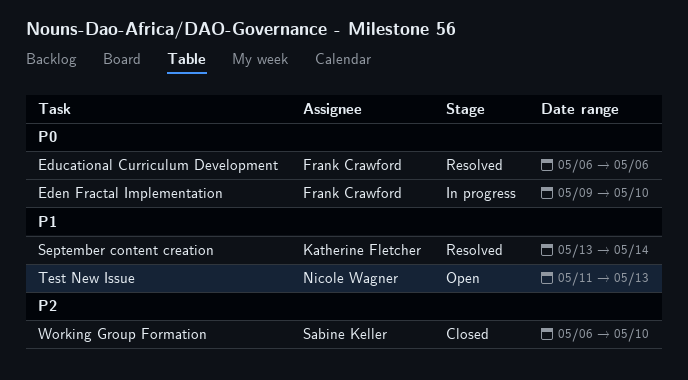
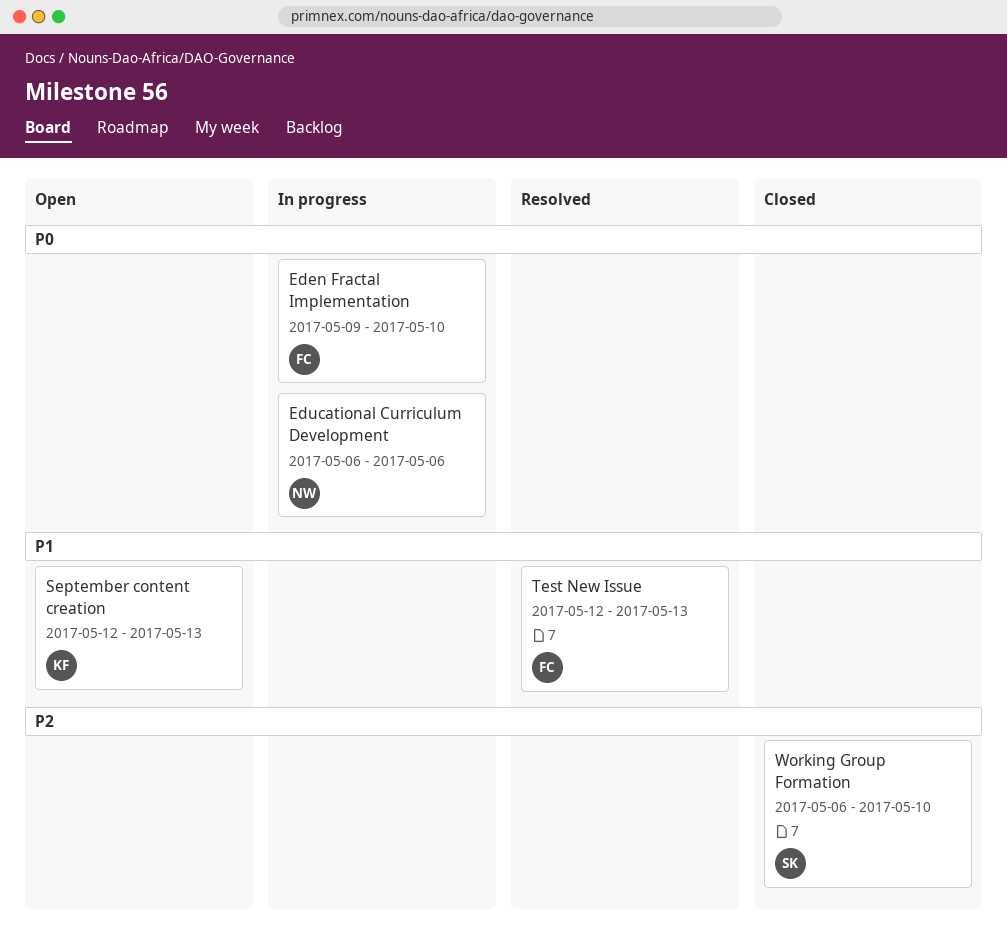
Educational Curriculum Development, status: Resolved -> In progress
Educational Curriculum Development, owner: Frank Crawford -> Nicole Wagner
September content creation, status: Resolved -> Open
September content creation, start: May 13 -> May 12
September content creation, due: May 14 -> May 13
Test New Issue, status: Open -> Resolved
Test New Issue, owner: Nicole Wagner -> Frank Crawford
Test New Issue, start: May 11 -> May 12

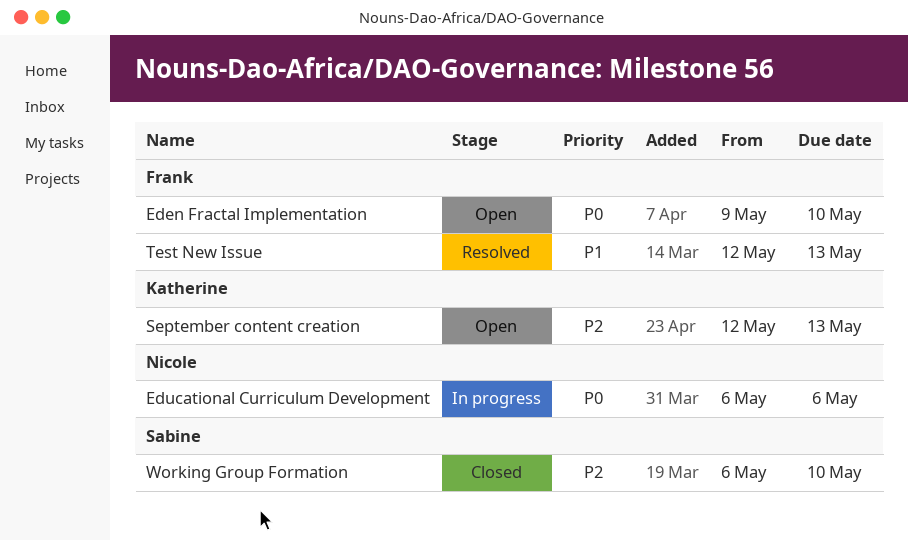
Eden Fractal Implementation, status: In progress -> Open
September content creation, priority: P1 -> P2

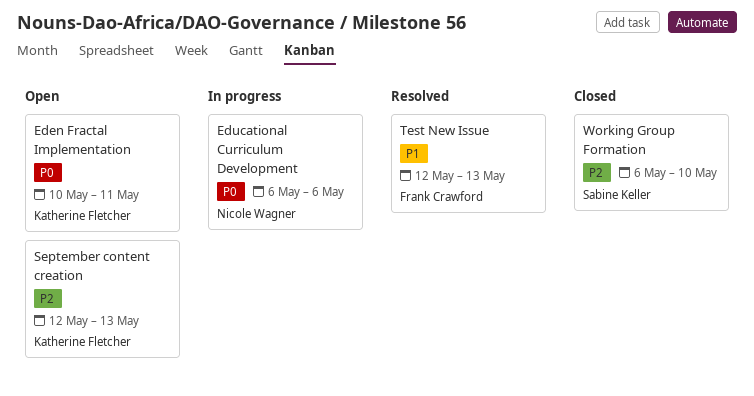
Eden Fractal Implementation, owner: Frank Crawford -> Katherine Fletcher
Eden Fractal Implementation, start: May 9 -> May 10
Eden Fractal Implementation, due: May 10 -> May 11

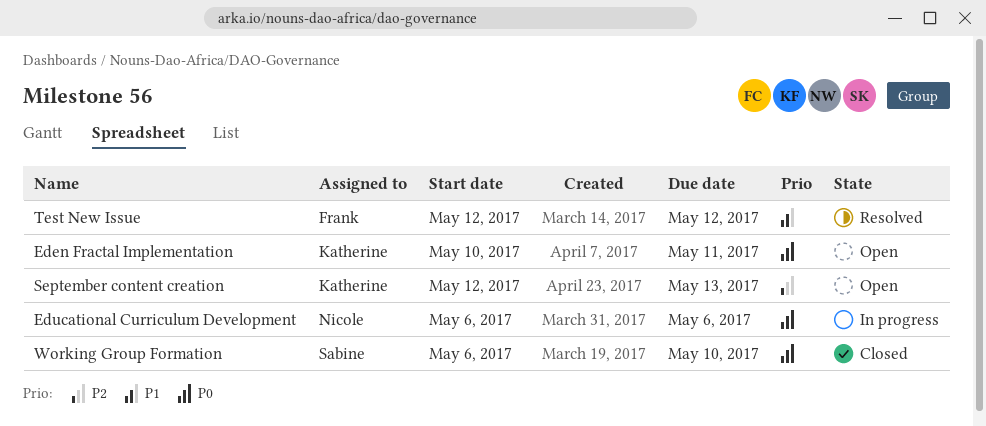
Test New Issue, due: May 13 -> May 12
Working Group Formation, priority: P2 -> P0

